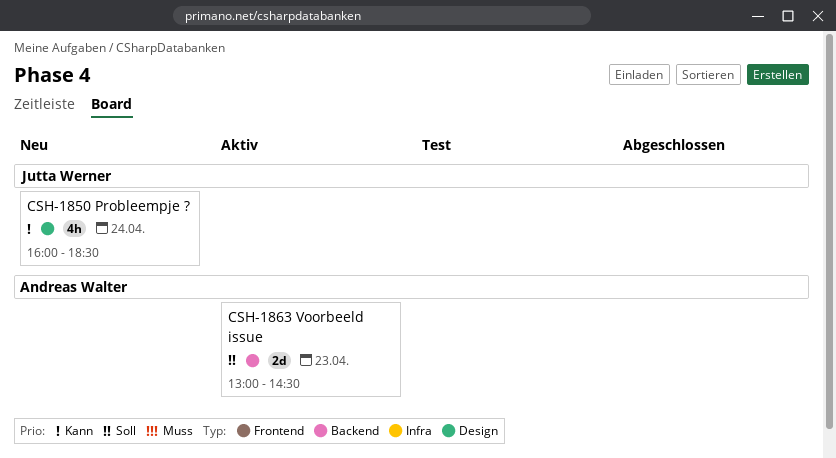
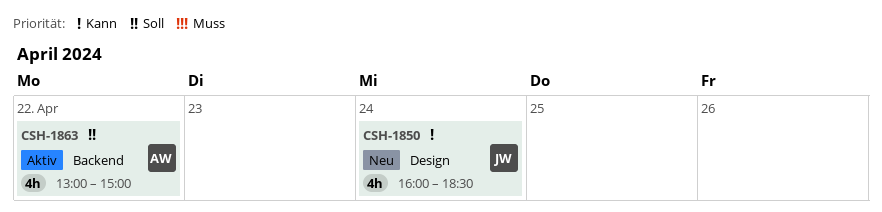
CSH-1863, estimate: 2d -> 4h
CSH-1863, day: Apr 23 -> Apr 22
CSH-1863, ends: 14:30 -> 15:00

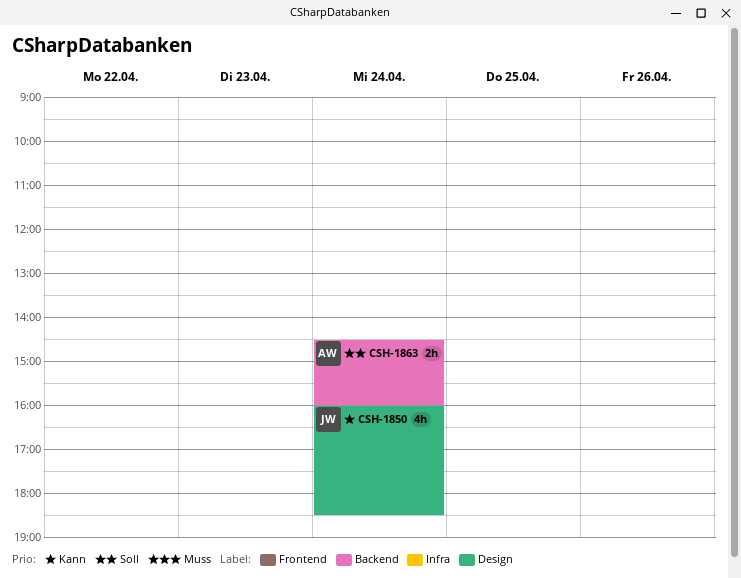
CSH-1863, estimate: 4h -> 2h
CSH-1863, day: Apr 22 -> Apr 24
CSH-1863, begins: 13:00 -> 14:30
CSH-1863, ends: 15:00 -> 16:00

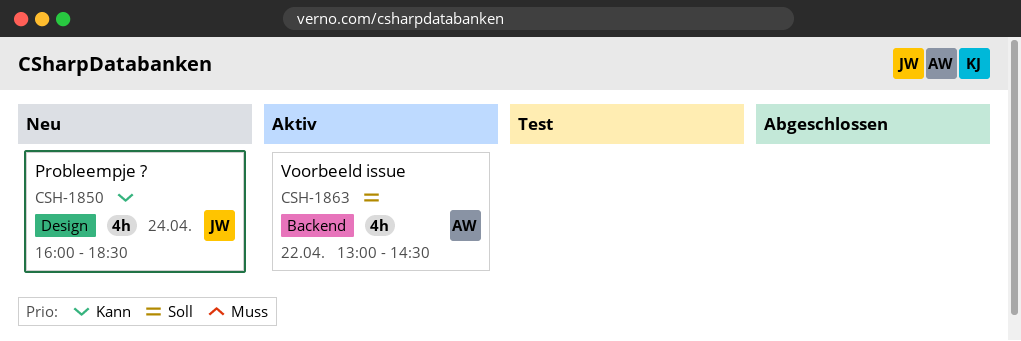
CSH-1863, estimate: 2h -> 4h
CSH-1863, day: Apr 24 -> Apr 22
CSH-1863, begins: 14:30 -> 13:00
CSH-1863, ends: 16:00 -> 14:30

